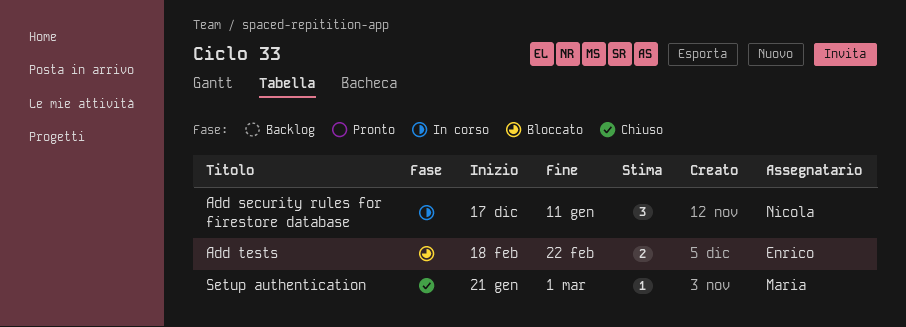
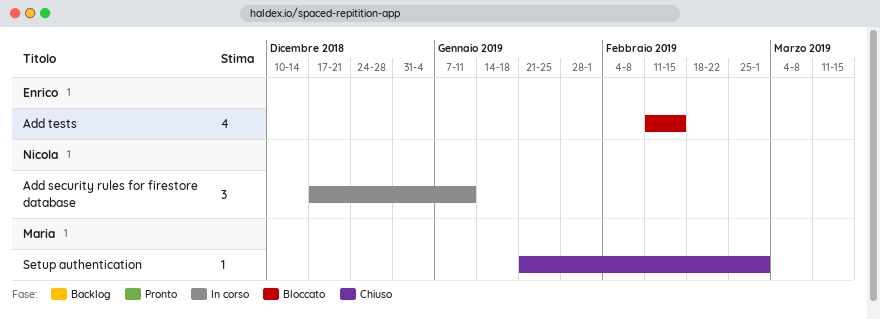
Add tests, estimate: 2 -> 4
Add tests, start: Feb 18 -> Feb 11
Add tests, due: Feb 22 -> Feb 15

